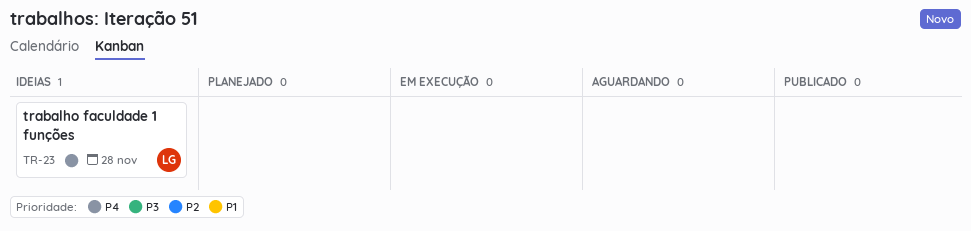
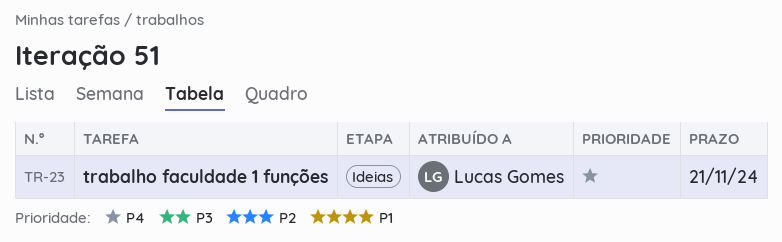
TR-23, due: Nov 28 -> Nov 21

